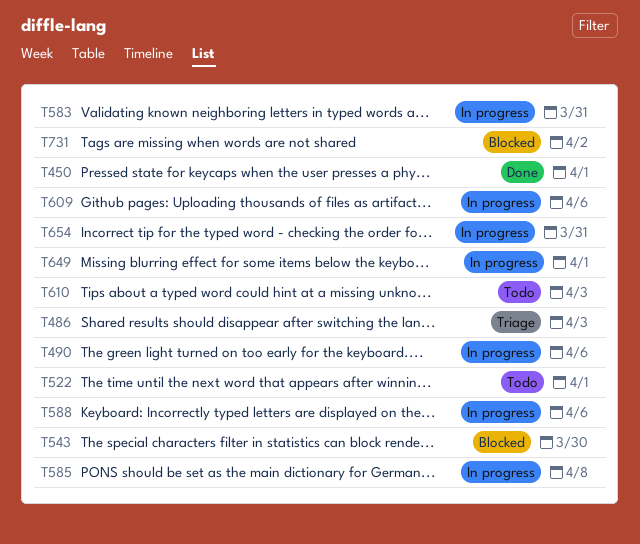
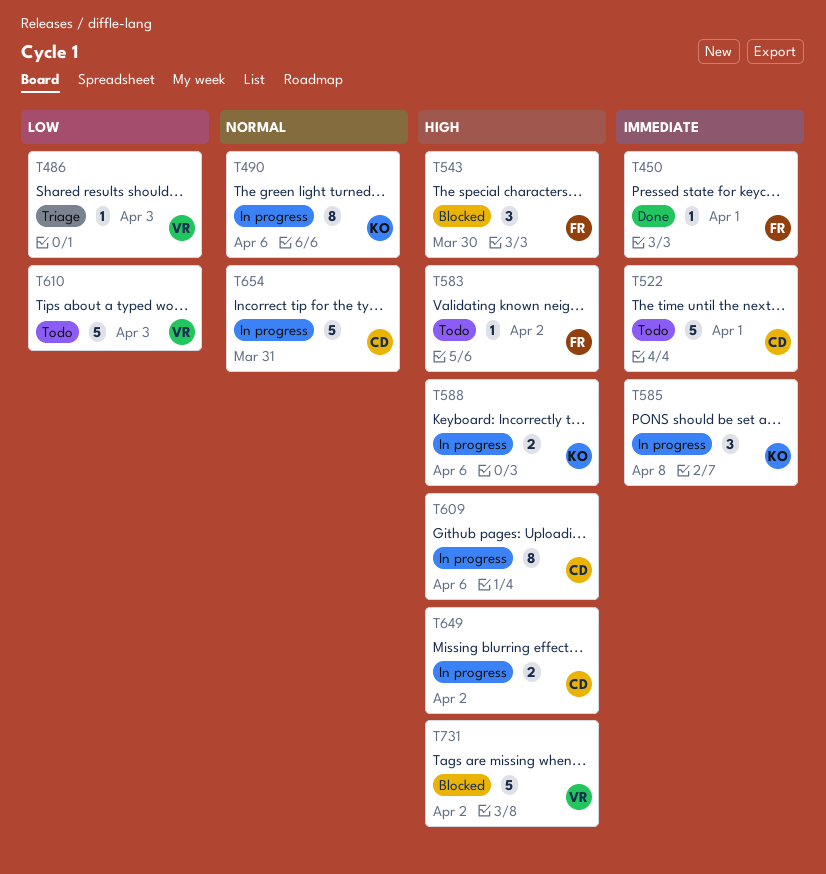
T583, status: In progress -> Todo
T583, due: Mar 31 -> Apr 2
T649, due: Apr 1 -> Apr 2

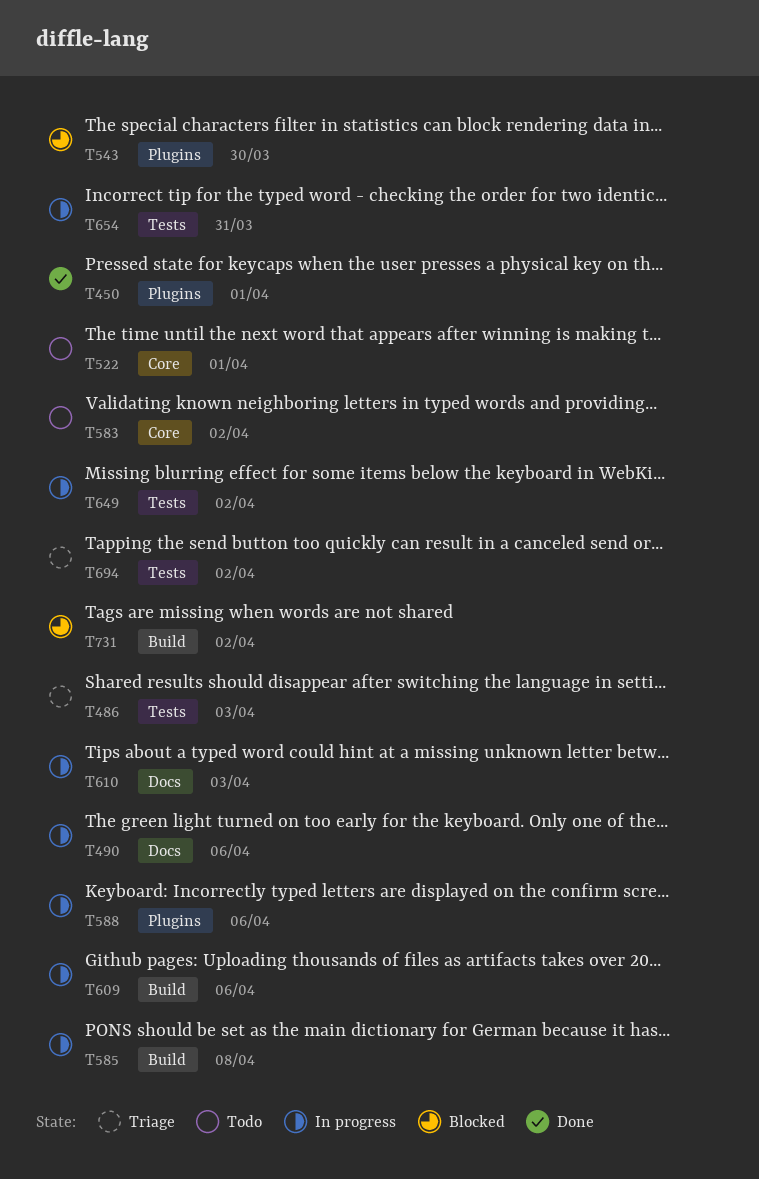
T610, status: Todo -> In progress
T694: none -> present

